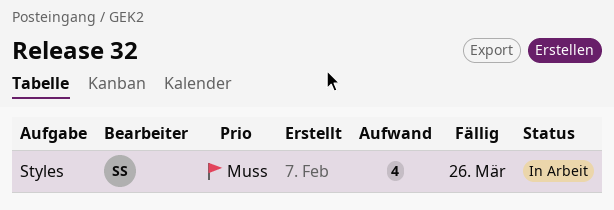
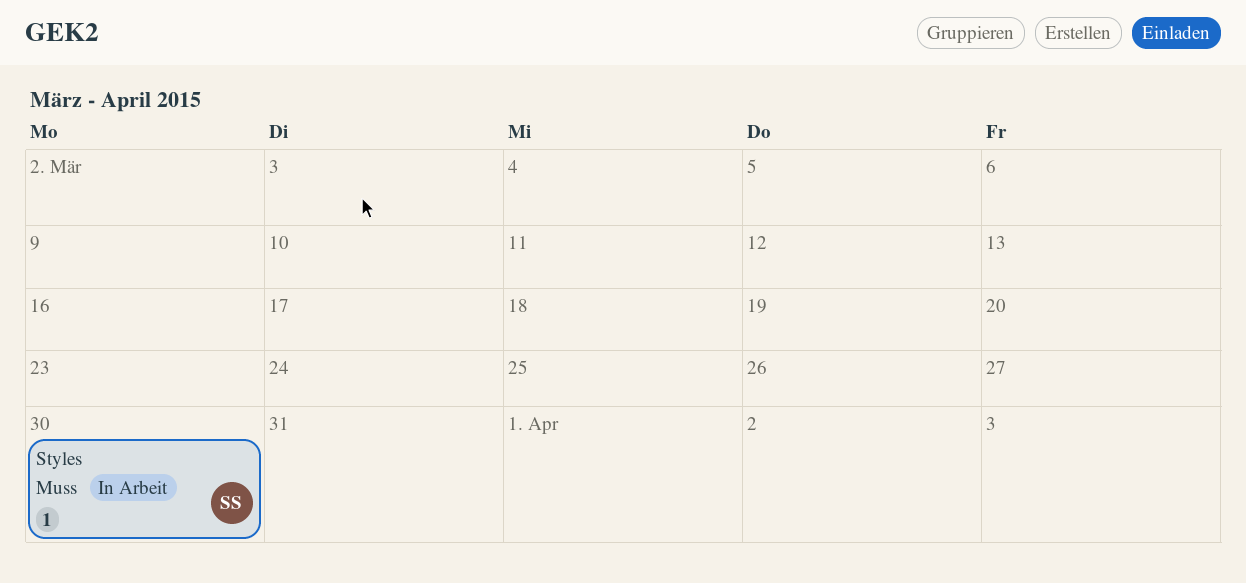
Styles, estimate: 4 -> 1
Styles, due: Mar 26 -> Mar 30

